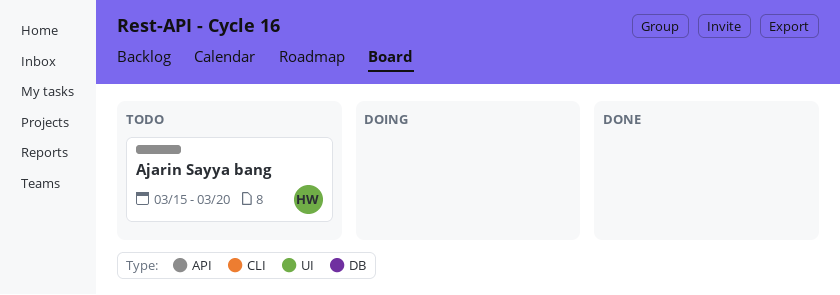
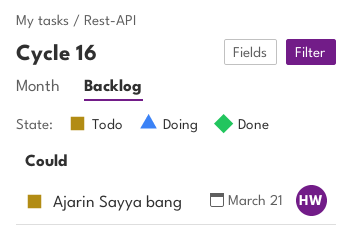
Ajarin Sayya bang, due: Mar 20 -> Mar 21

